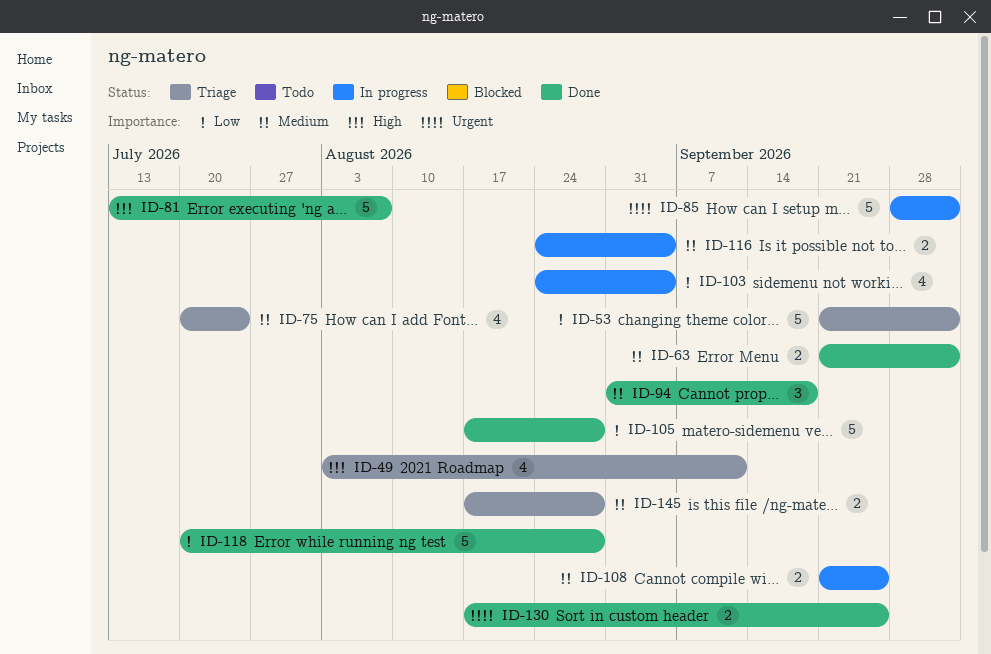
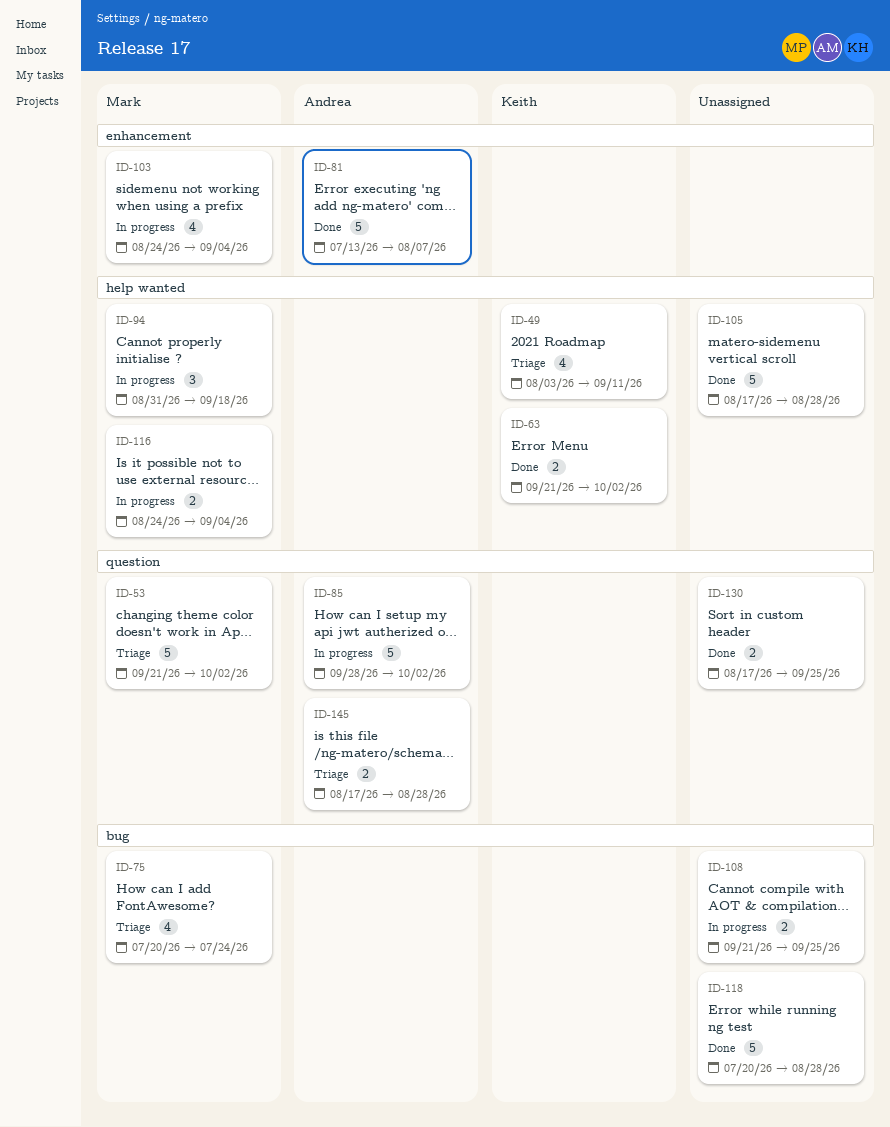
ID-94, status: Done -> In progress

